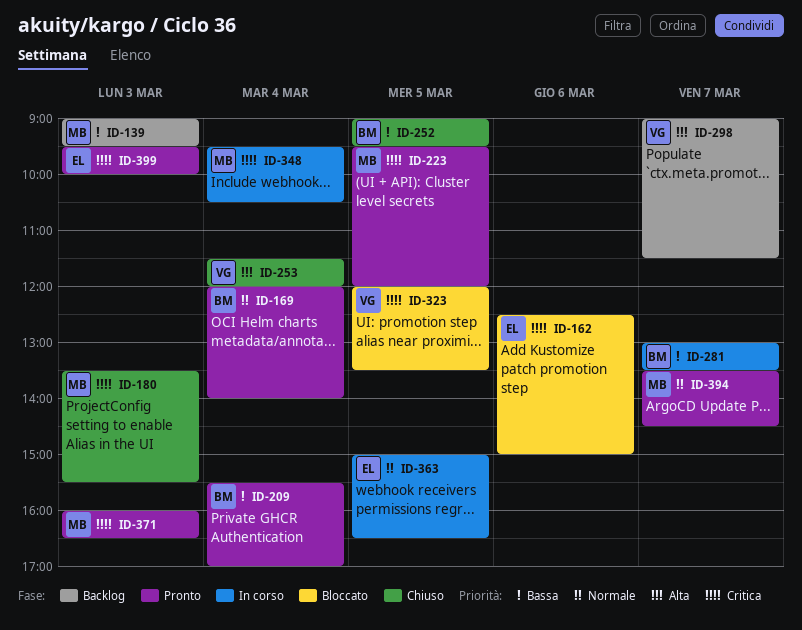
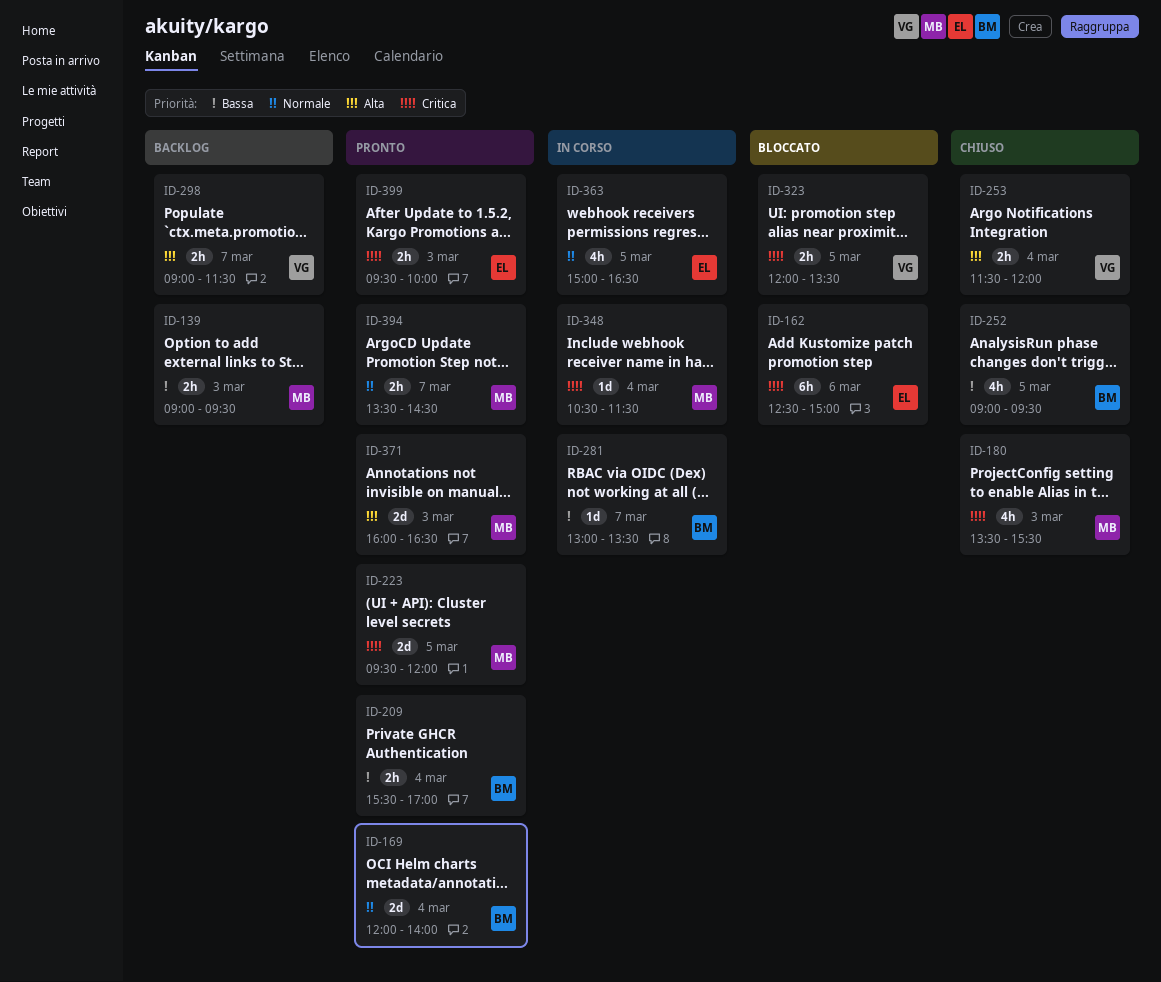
ID-348, begins: 09:30 -> 10:30
ID-348, ends: 10:30 -> 11:30
ID-371, priority: Critica -> Alta

